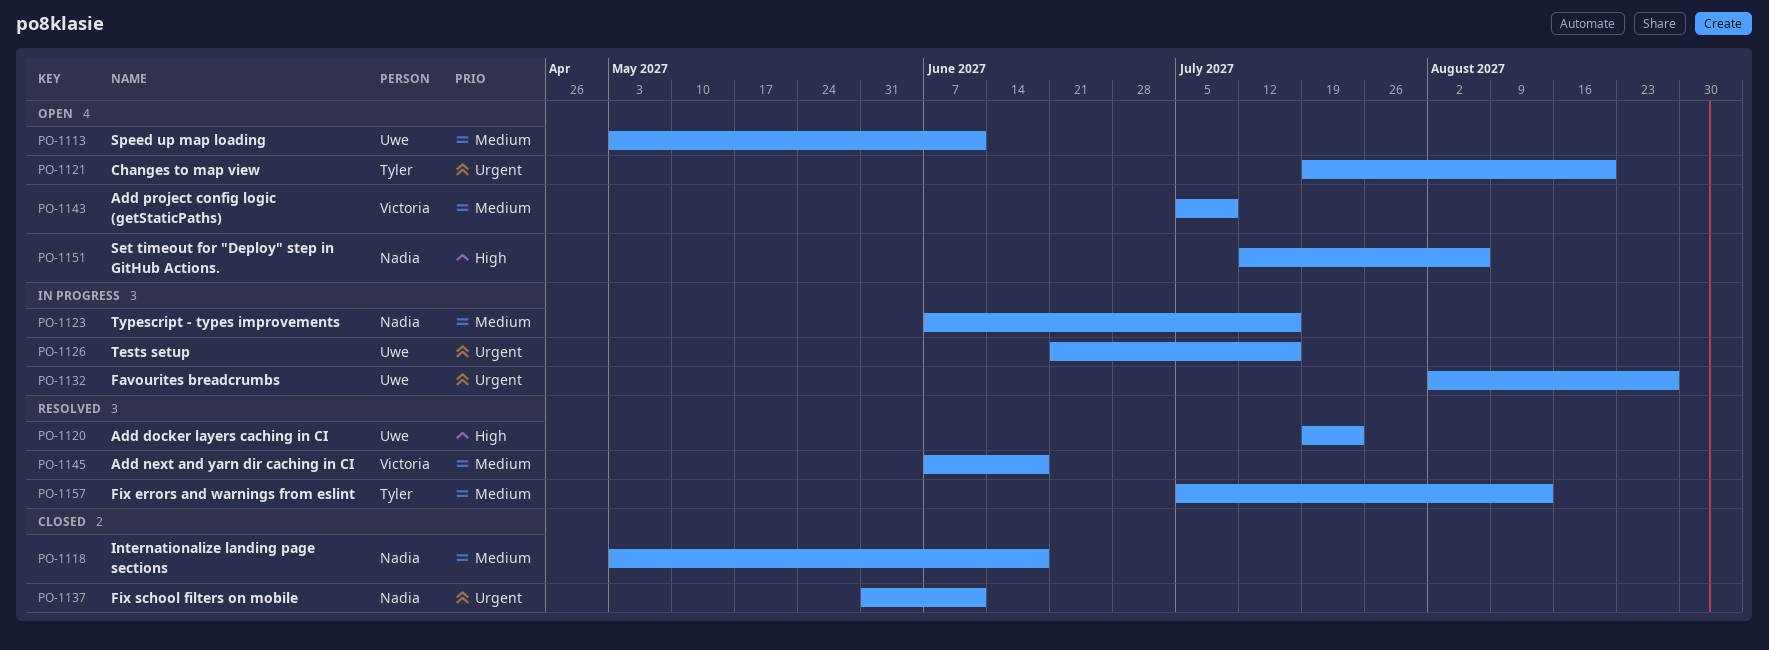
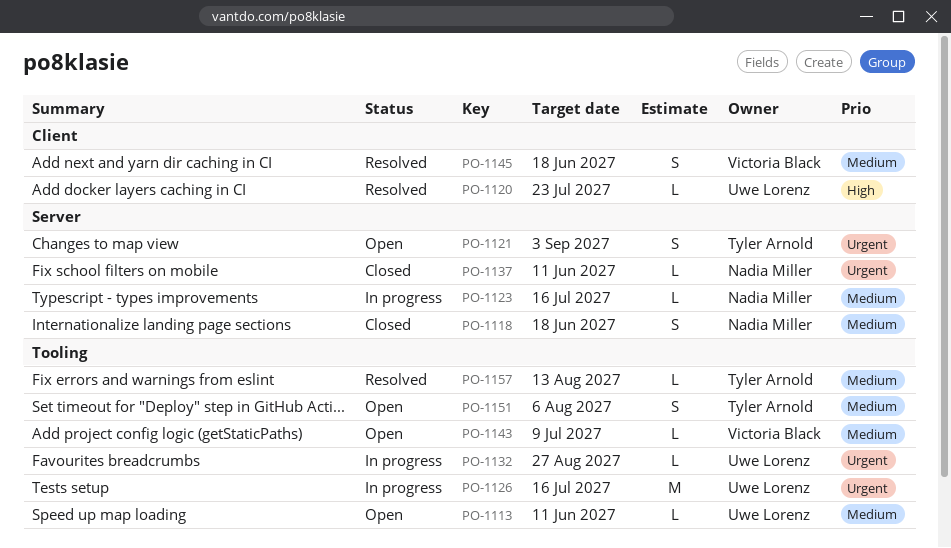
PO-1121, due: Aug 20 -> Sep 3
PO-1151, owner: Nadia Miller -> Tyler Arnold
PO-1151, priority: High -> Medium

